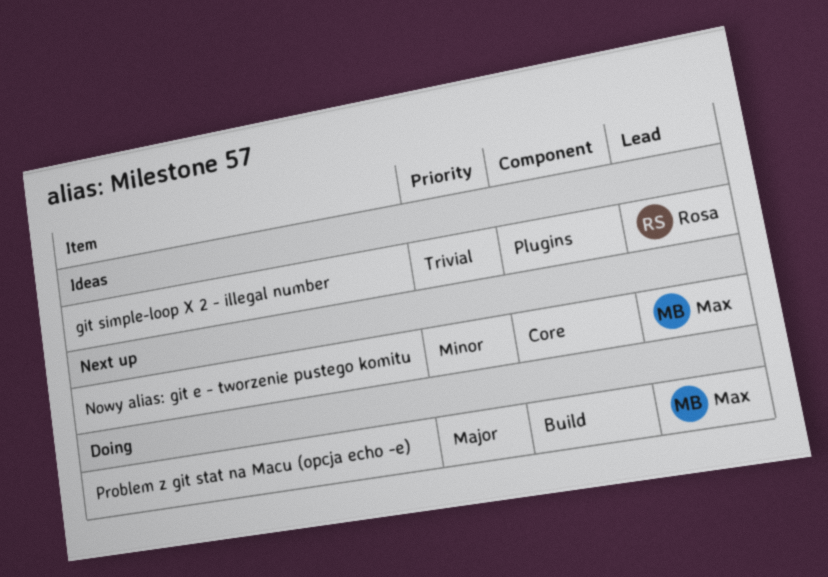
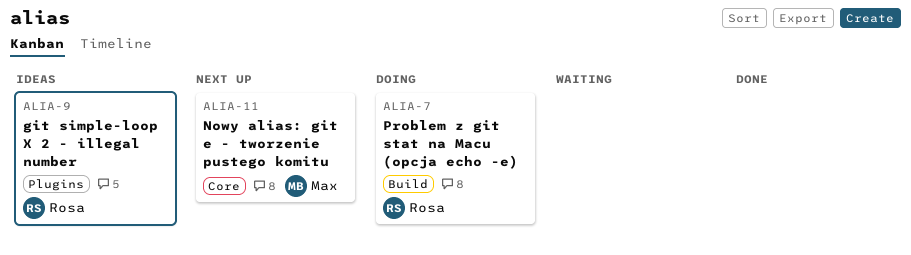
Problem z git stat na Macu (opcja echo -e), owner: Max -> Rosa

